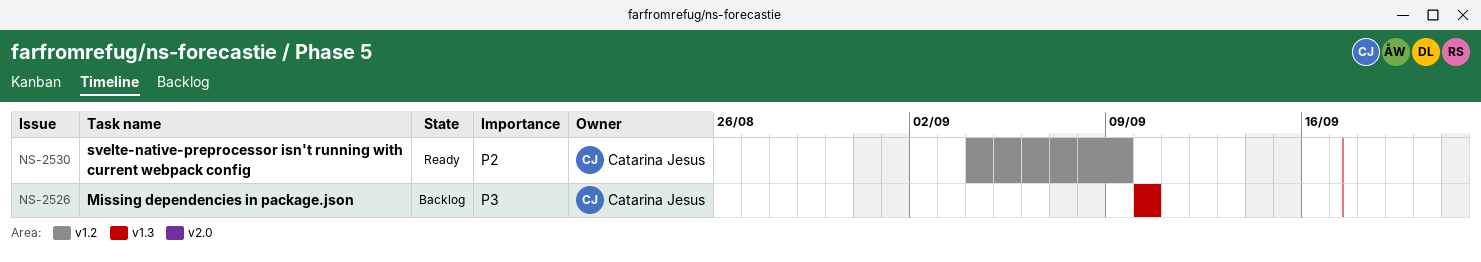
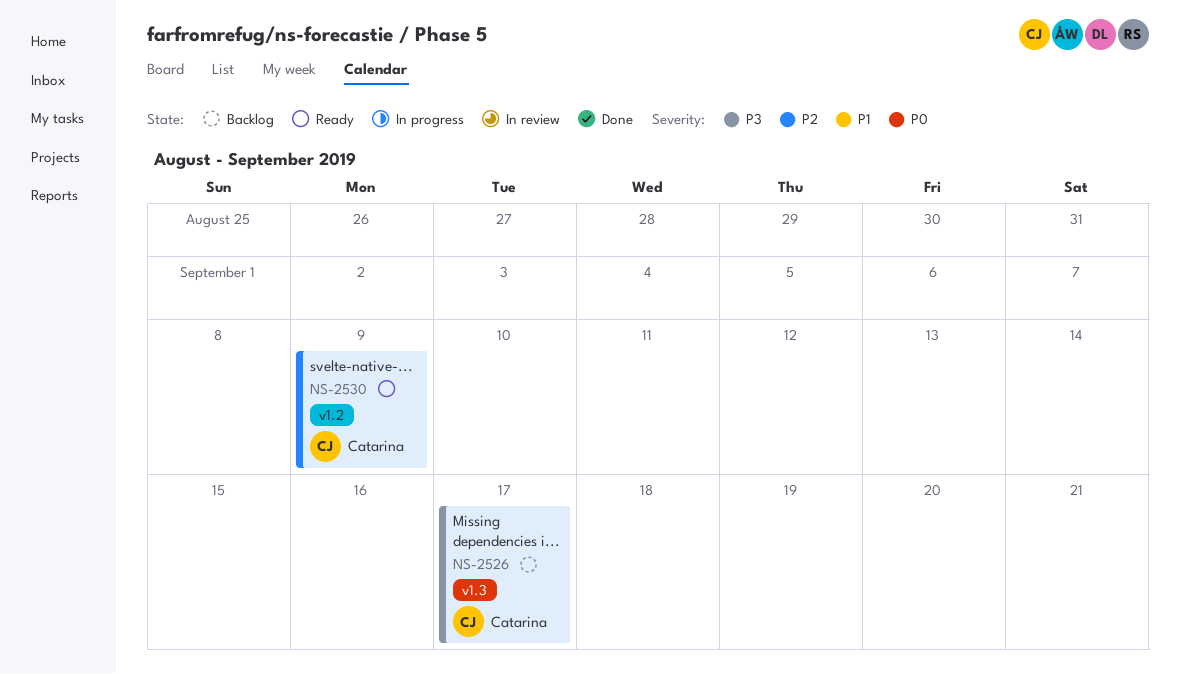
NS-2526, due: Sep 10 -> Sep 17

